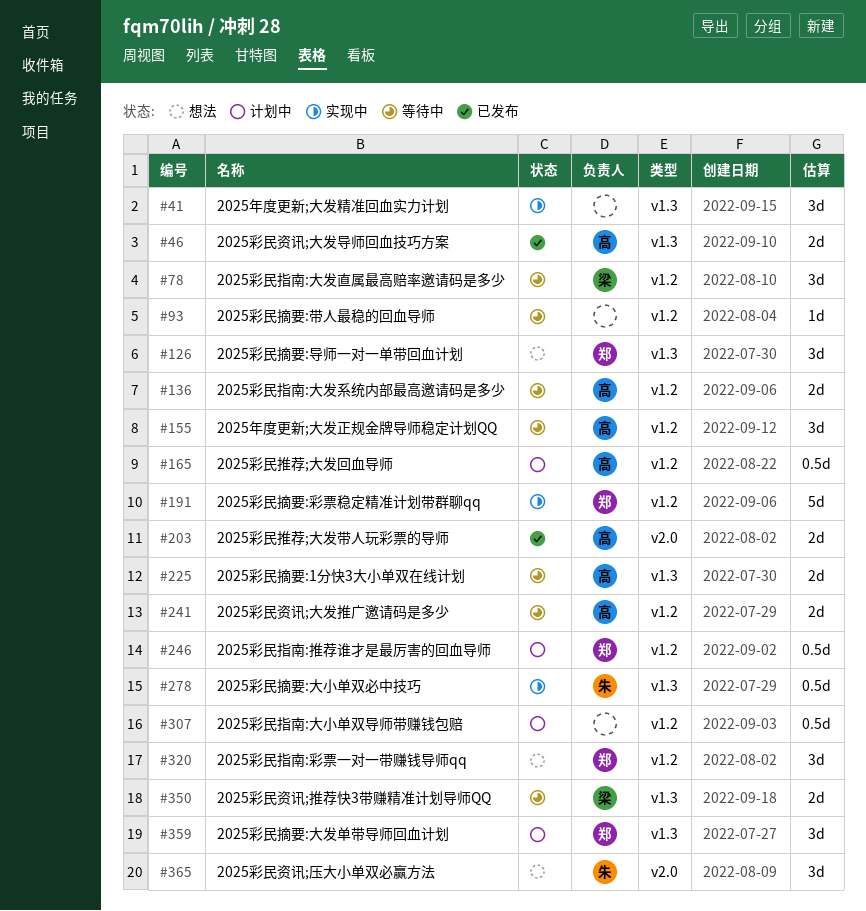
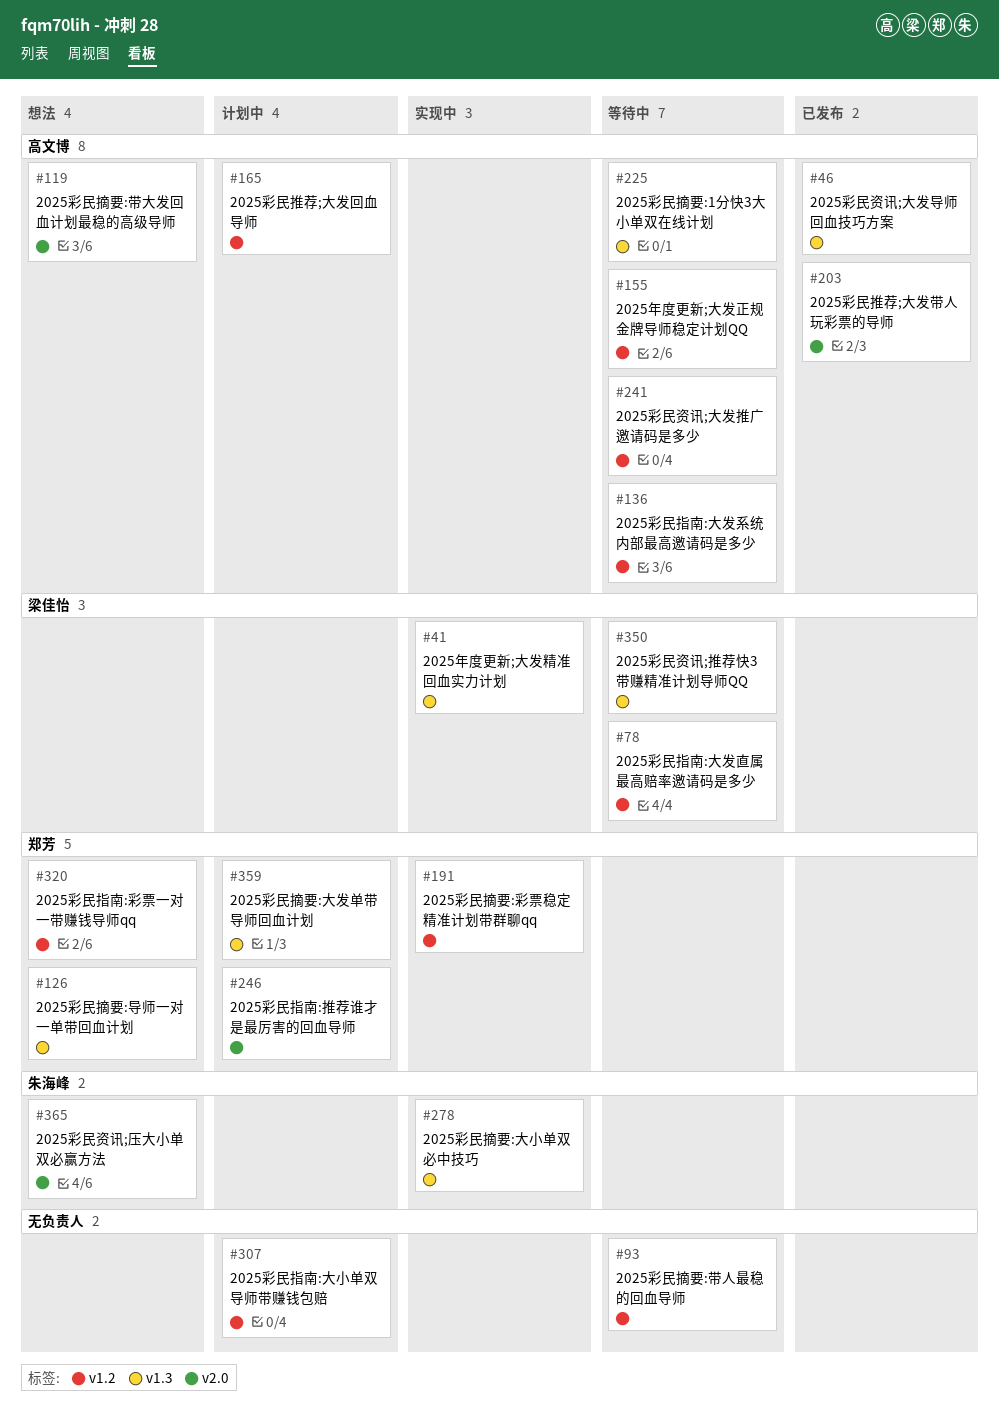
#41, owner: none -> 梁佳怡
#119: none -> present
#246, label: v1.2 -> v2.0

